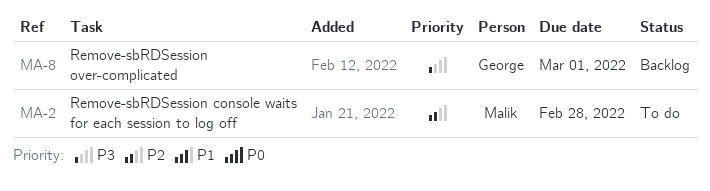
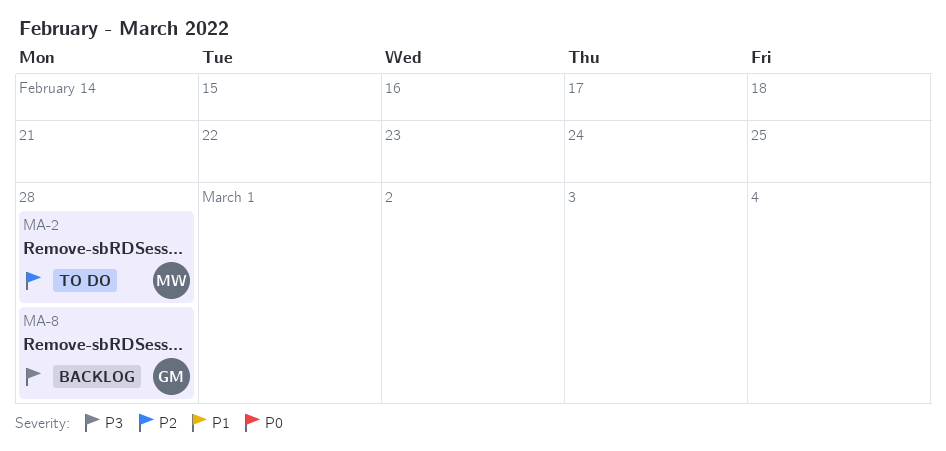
MA-8, due: Mar 1 -> Feb 28

